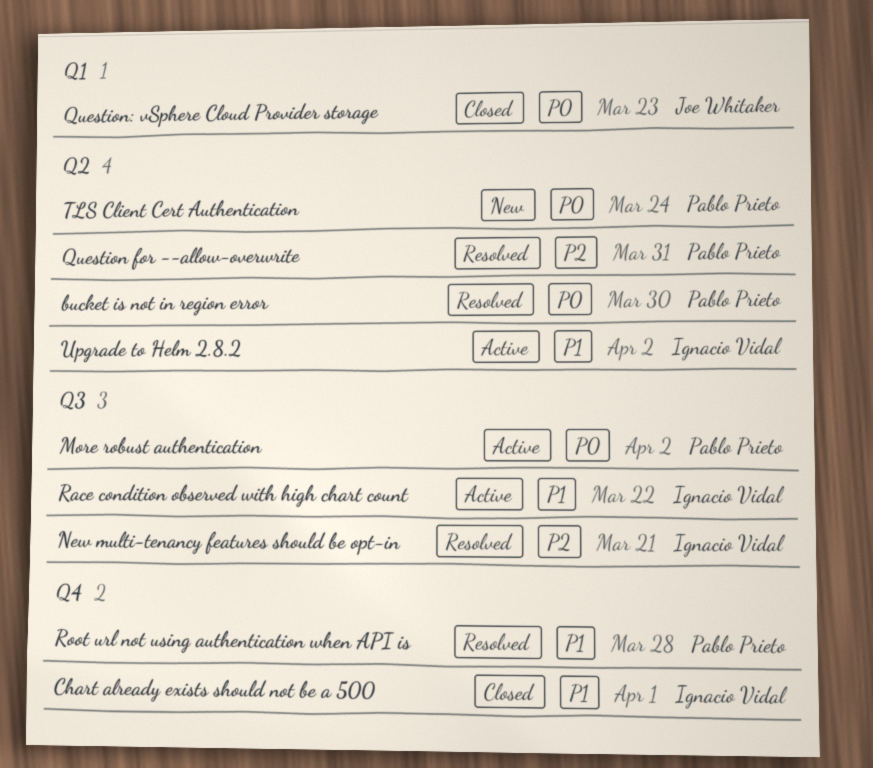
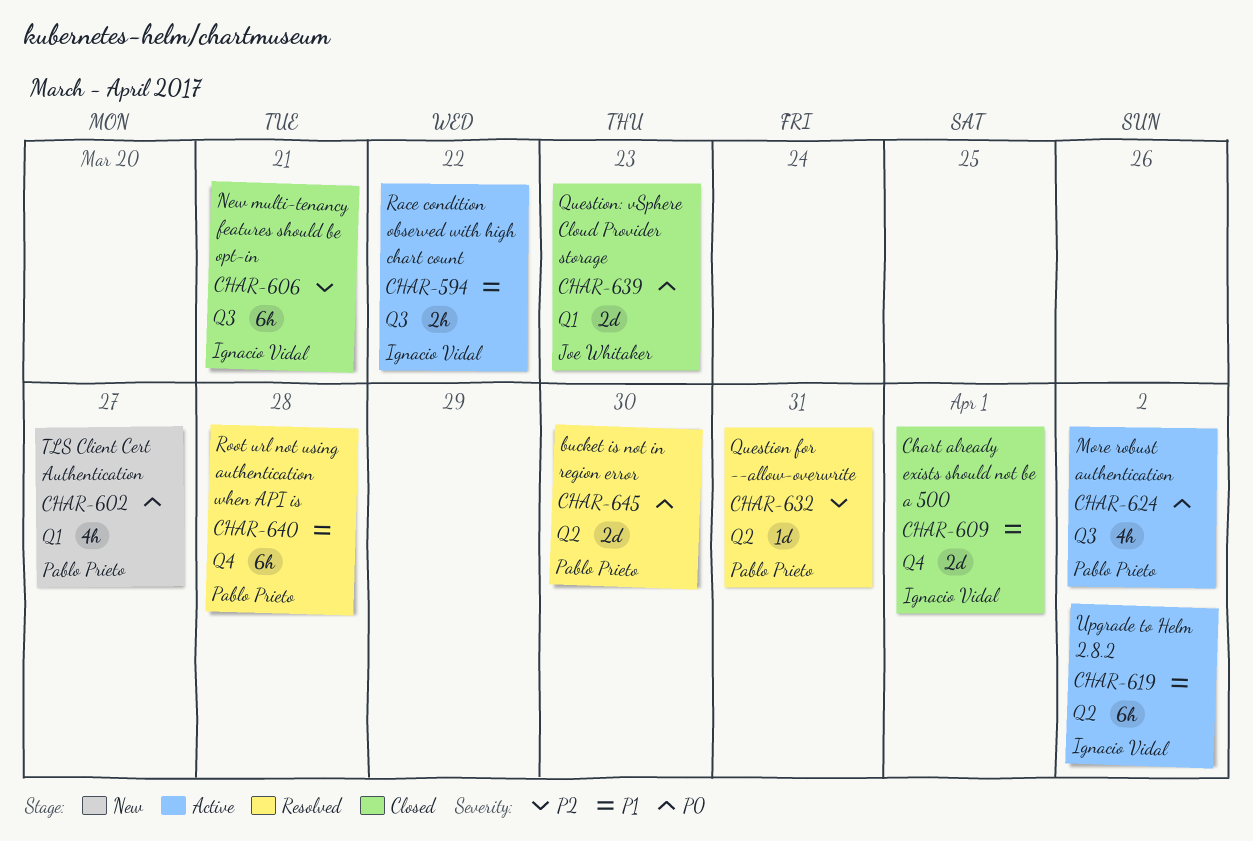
New multi-tenancy features should be opt-in, status: Resolved -> Closed
TLS Client Cert Authentication, label: Q2 -> Q1
TLS Client Cert Authentication, due: Mar 24 -> Mar 27

